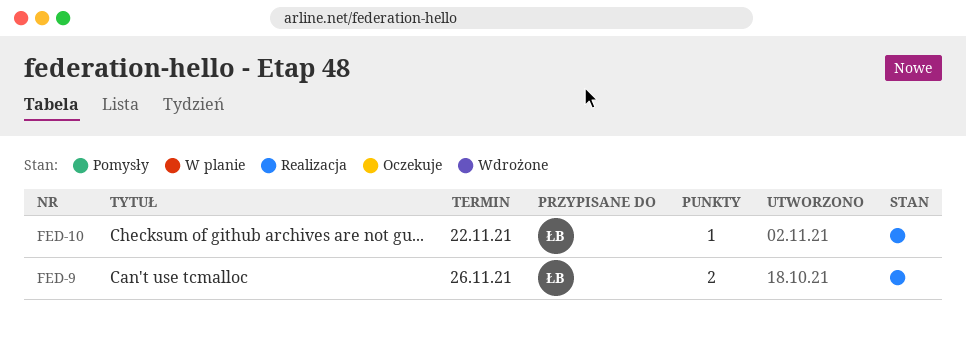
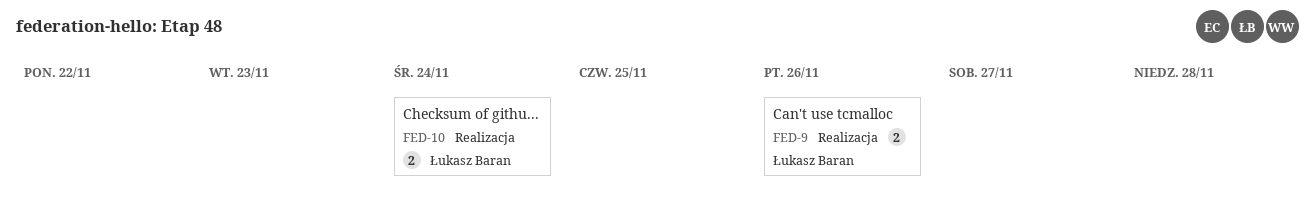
FED-10, estimate: 1 -> 2
FED-10, due: Nov 22 -> Nov 24

